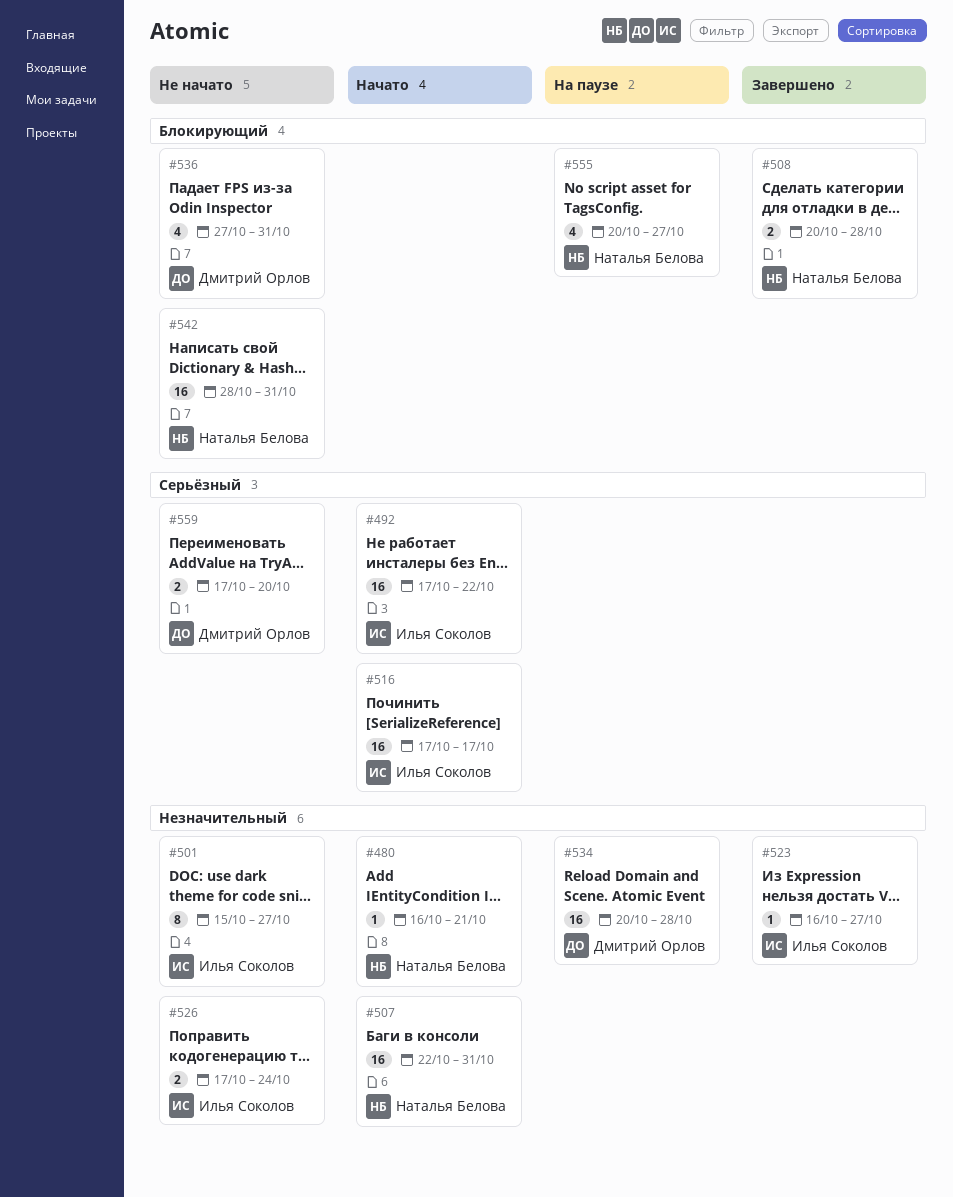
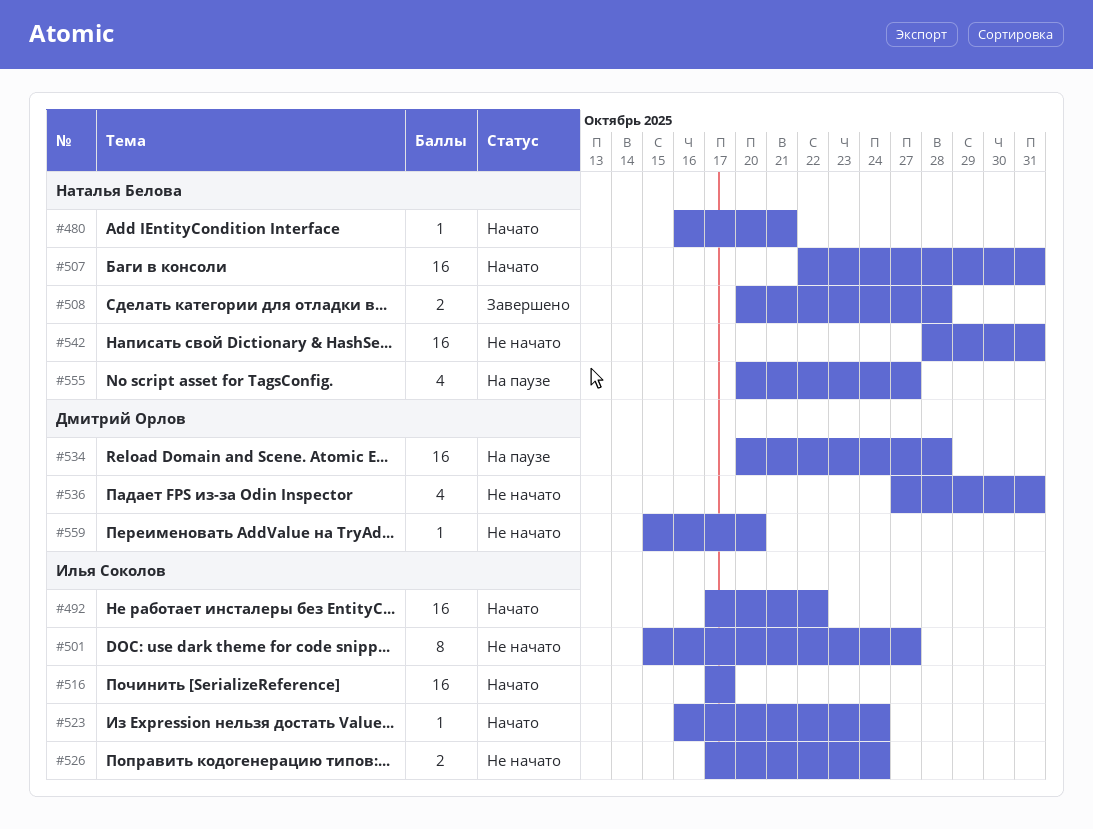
#523, status: Завершено -> Начато
#523, due: Oct 27 -> Oct 24
#559, estimate: 2 -> 1
#559, start: Oct 17 -> Oct 15

